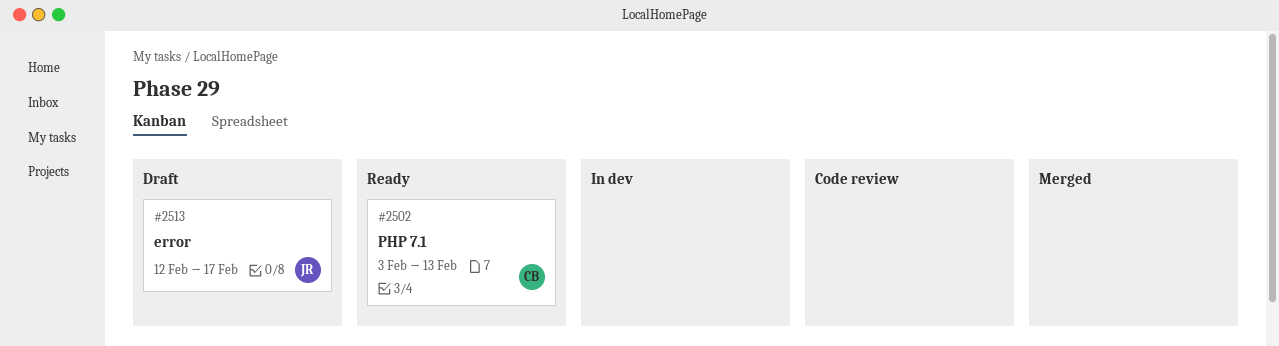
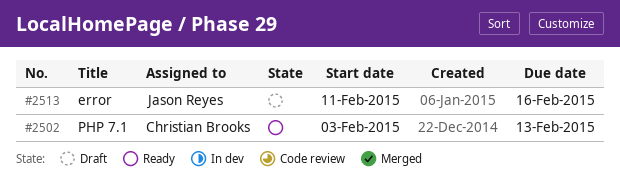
#2513, start: Feb 12 -> Feb 11
#2513, due: Feb 17 -> Feb 16

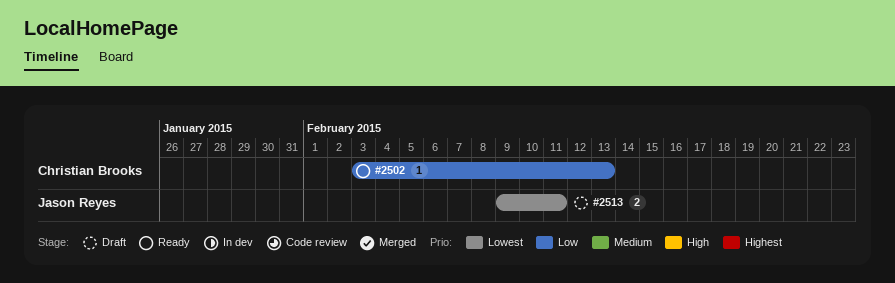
#2513, start: Feb 11 -> Feb 9
#2513, due: Feb 16 -> Feb 11

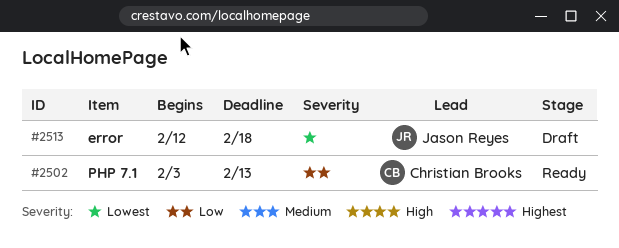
#2513, start: Feb 9 -> Feb 12
#2513, due: Feb 11 -> Feb 18

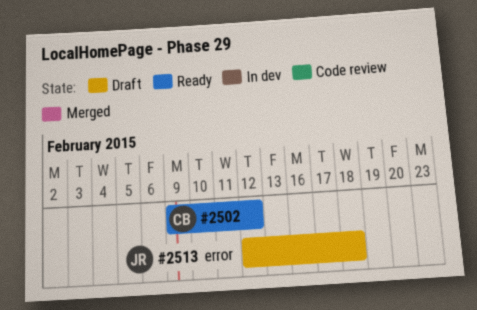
#2502, start: Feb 3 -> Feb 9
#2502, due: Feb 13 -> Feb 12

